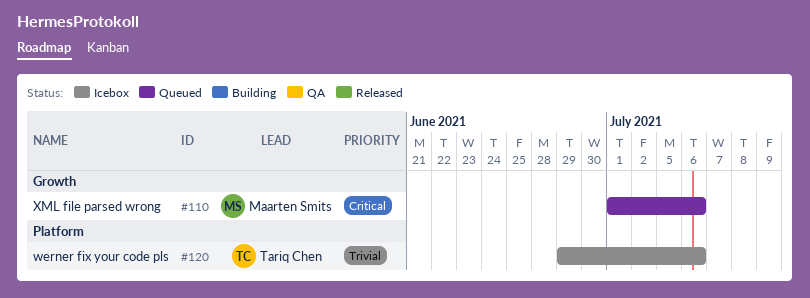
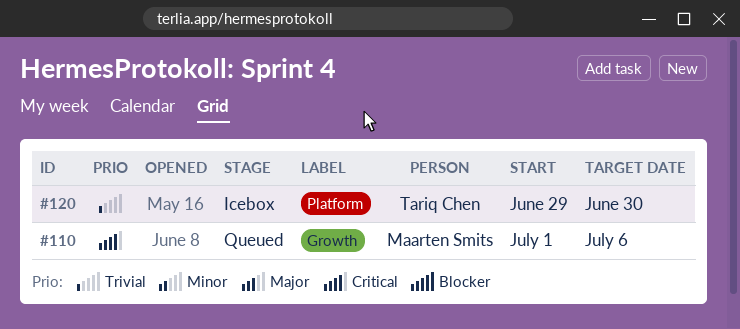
#120, due: Jul 6 -> Jun 30

